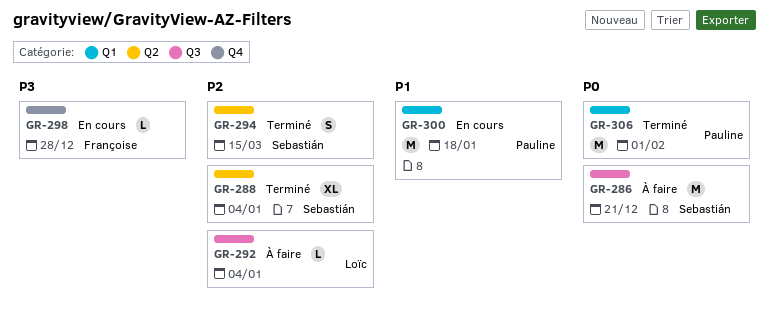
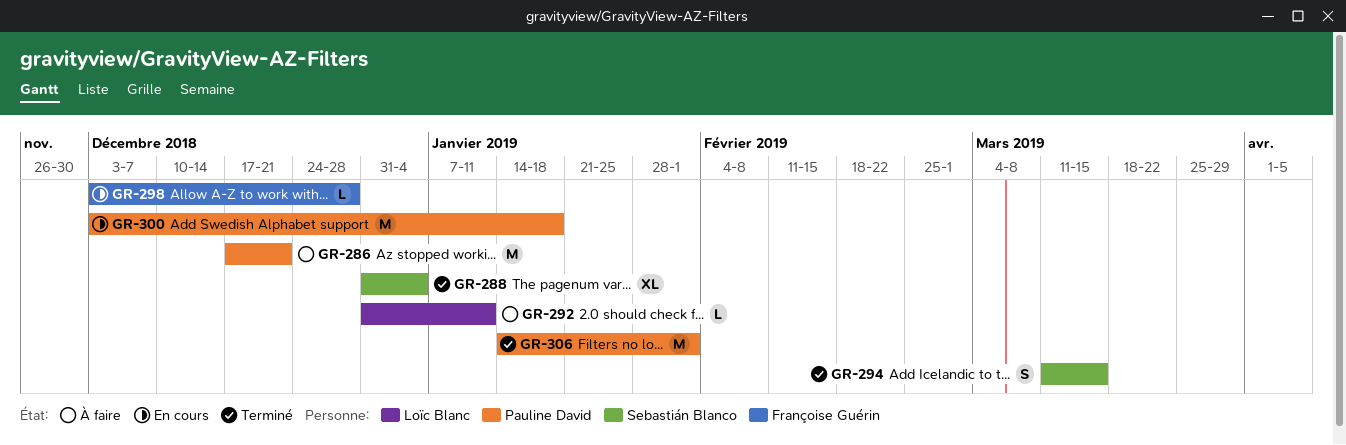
GR-286, owner: Sebastián Blanco -> Pauline David
GR-292, due: Jan 4 -> Jan 11

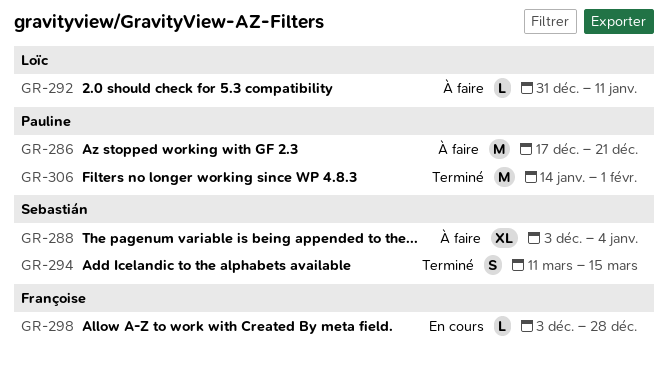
GR-288, status: Terminé -> À faire
GR-288, start: Dec 31 -> Dec 3
GR-300: present -> none

